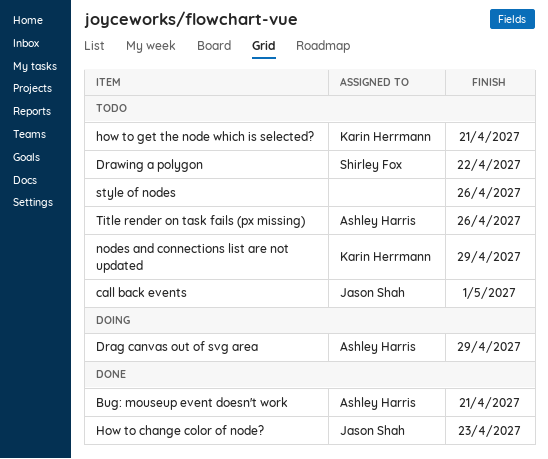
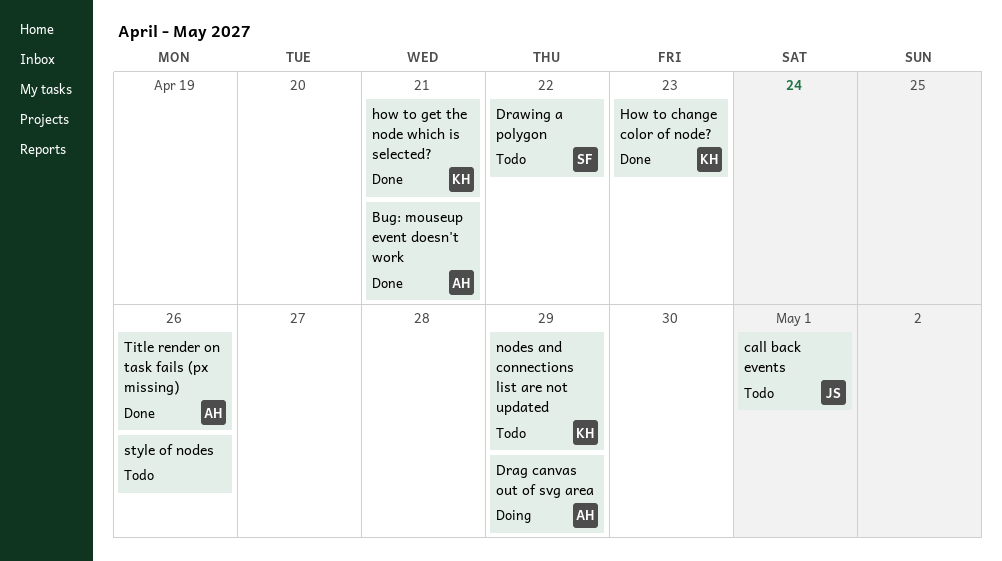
How to change color of node?, owner: Jason Shah -> Karin Herrmann
how to get the node which is selected?, status: Todo -> Done
Title render on task fails (px missing), status: Todo -> Done

